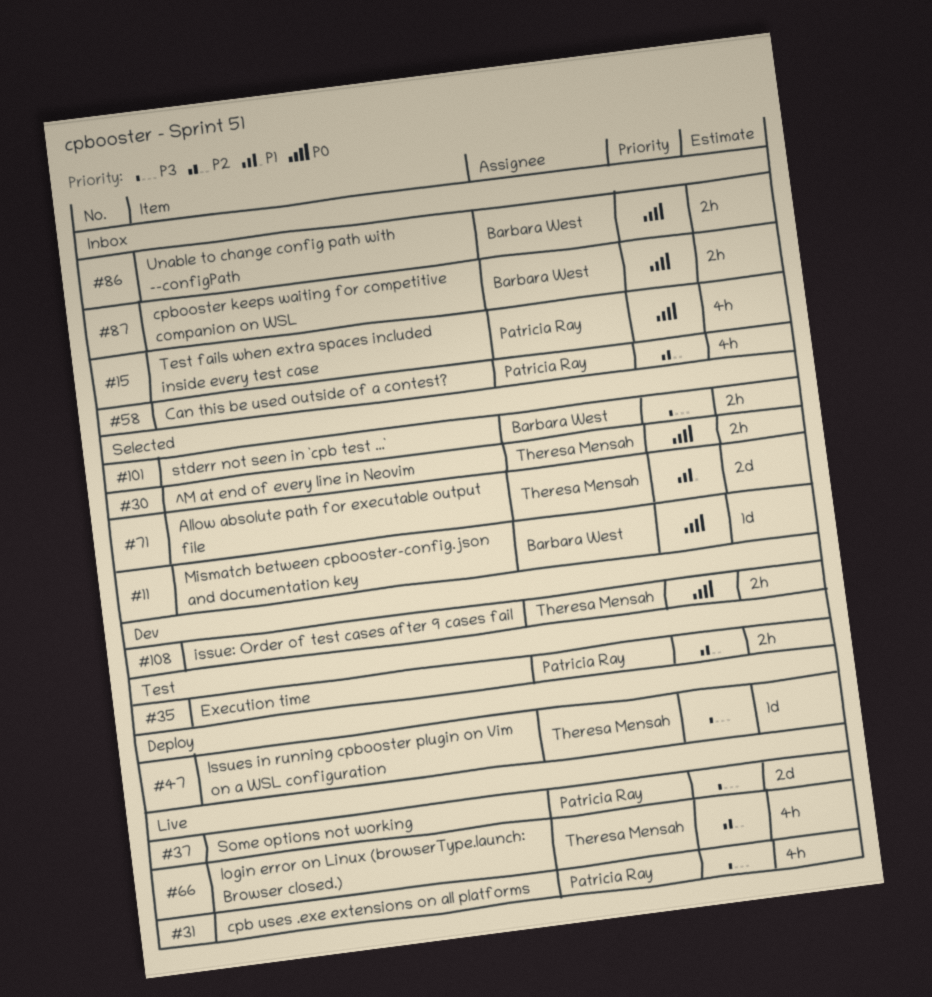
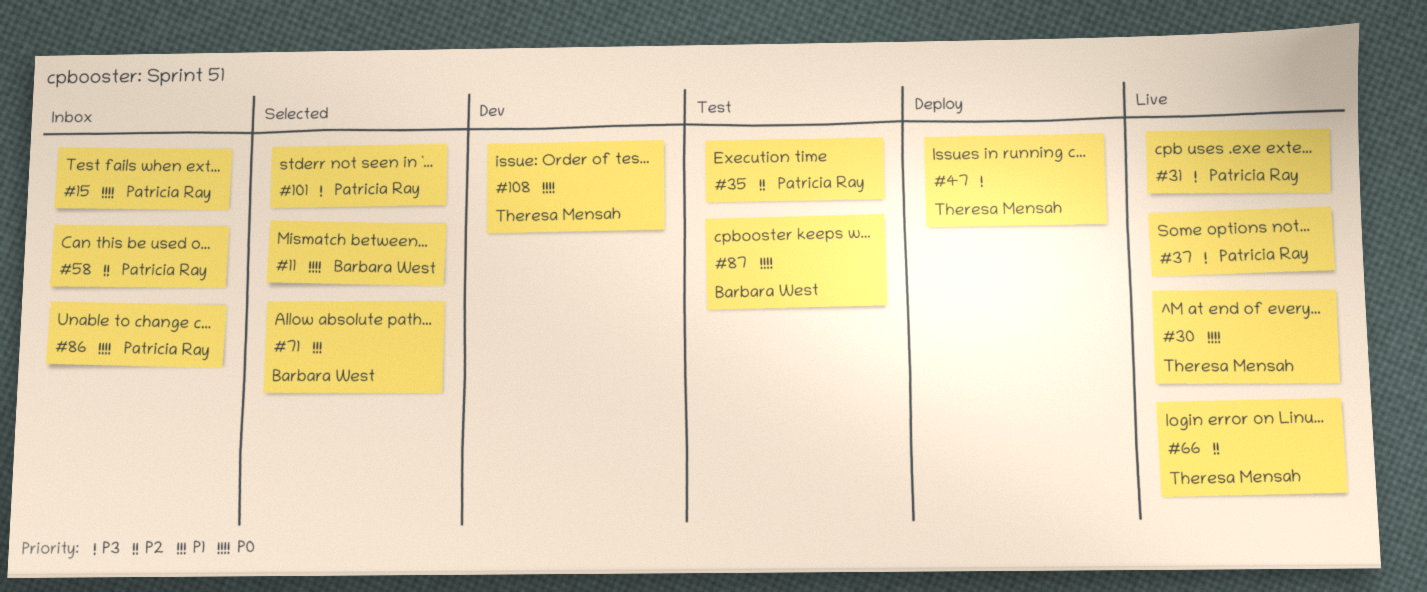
#30, status: Selected -> Live
#71, owner: Theresa Mensah -> Barbara West
#86, owner: Barbara West -> Patricia Ray
#87, status: Inbox -> Test
#101, owner: Barbara West -> Patricia Ray

